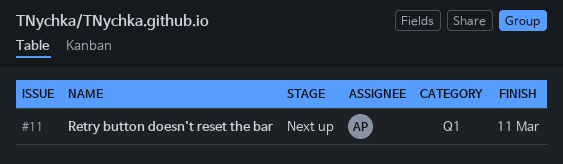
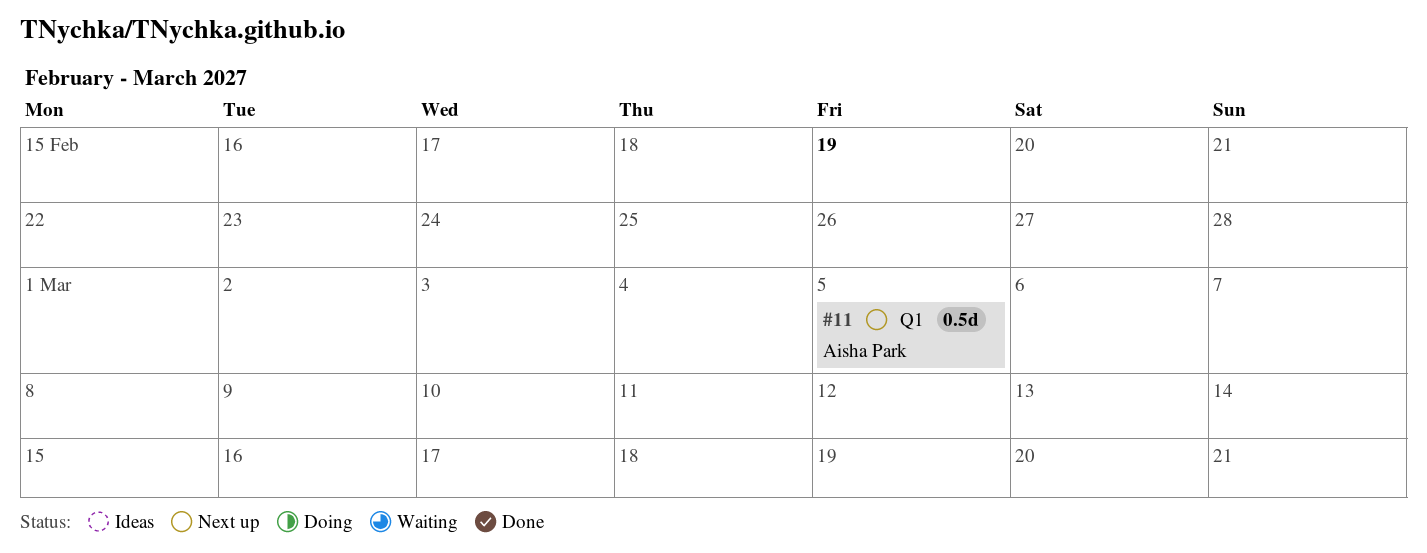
#11, due: Mar 11 -> Mar 5

